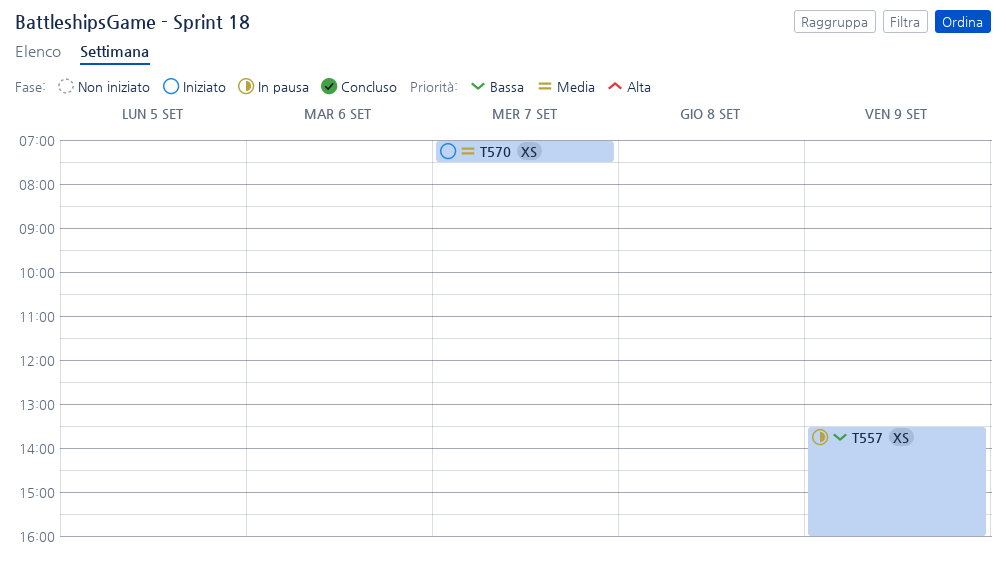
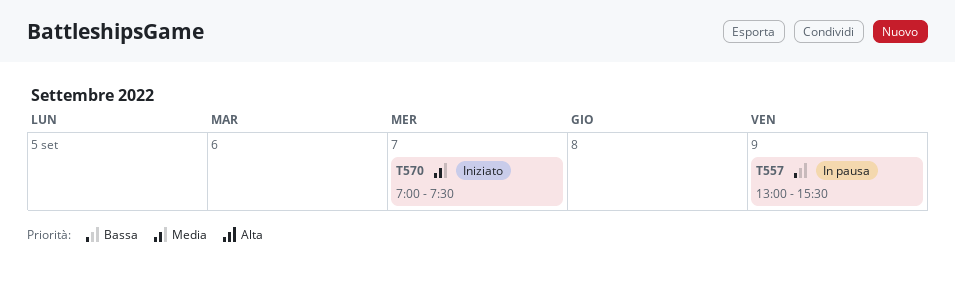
T557, begins: 13:30 -> 13:00
T557, ends: 16:00 -> 15:30

